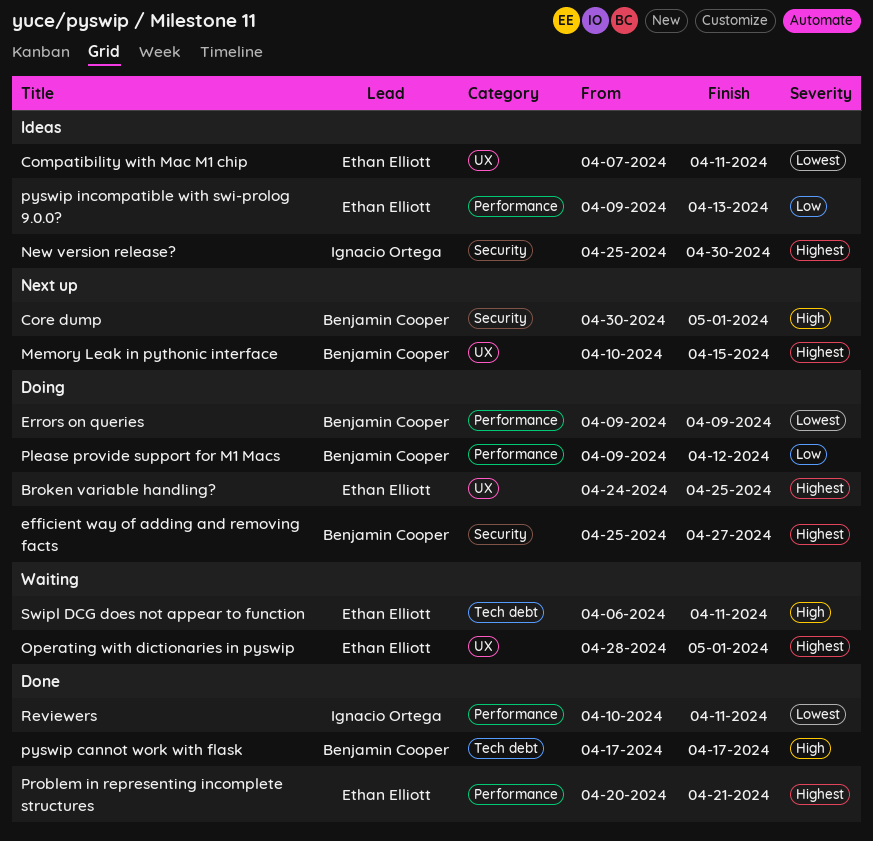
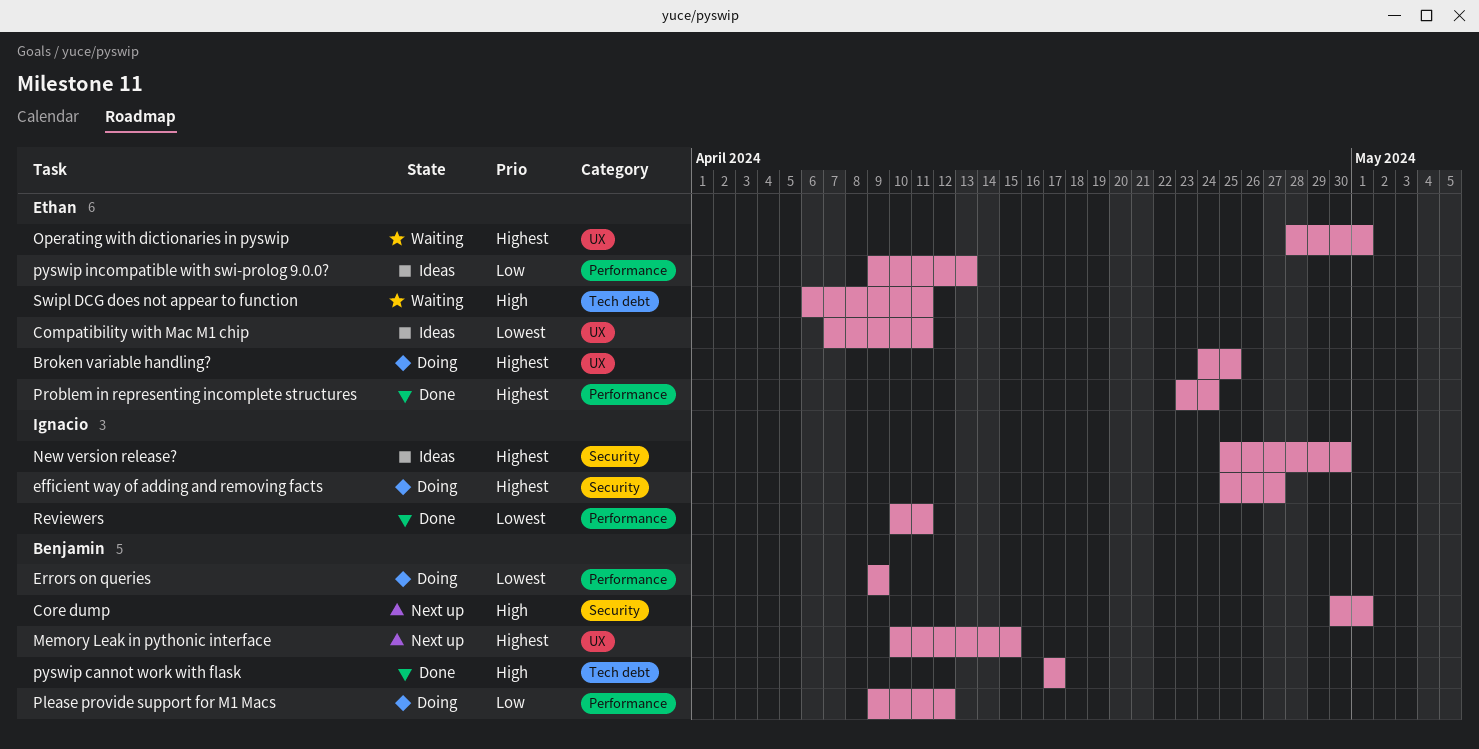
efficient way of adding and removing facts, owner: Benjamin Cooper -> Ignacio Ortega
Problem in representing incomplete structures, start: Apr 20 -> Apr 23
Problem in representing incomplete structures, due: Apr 21 -> Apr 24

